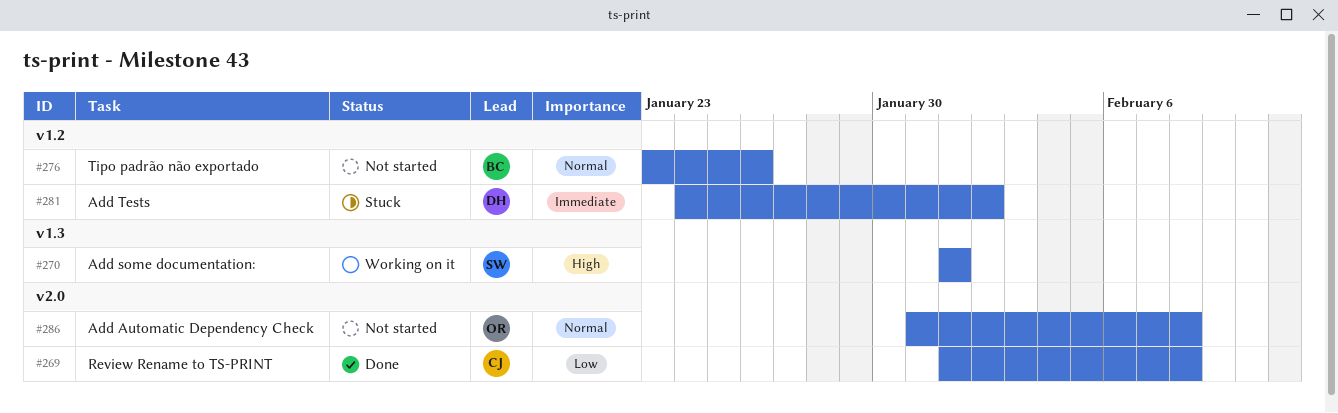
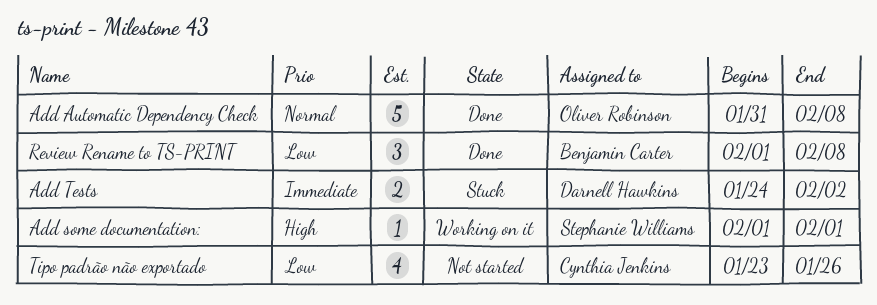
Add Automatic Dependency Check, status: Not started -> Done
Review Rename to TS-PRINT, owner: Cynthia Jenkins -> Benjamin Carter
Tipo padrão não exportado, owner: Benjamin Carter -> Cynthia Jenkins
Tipo padrão não exportado, priority: Normal -> Low

